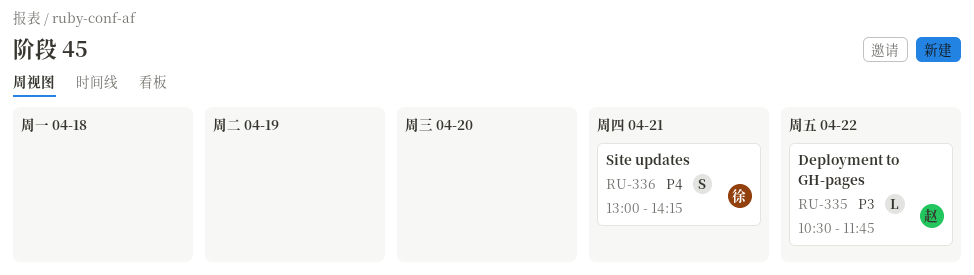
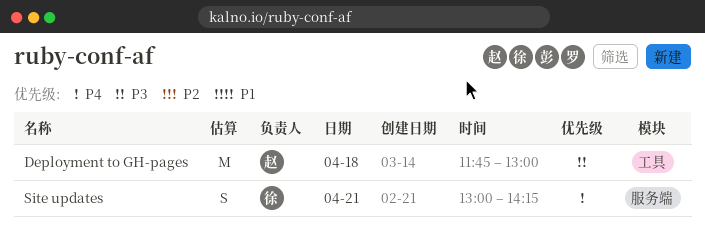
Deployment to GH-pages, estimate: L -> M
Deployment to GH-pages, day: Apr 22 -> Apr 18
Deployment to GH-pages, begins: 10:30 -> 11:45
Deployment to GH-pages, ends: 11:45 -> 13:00

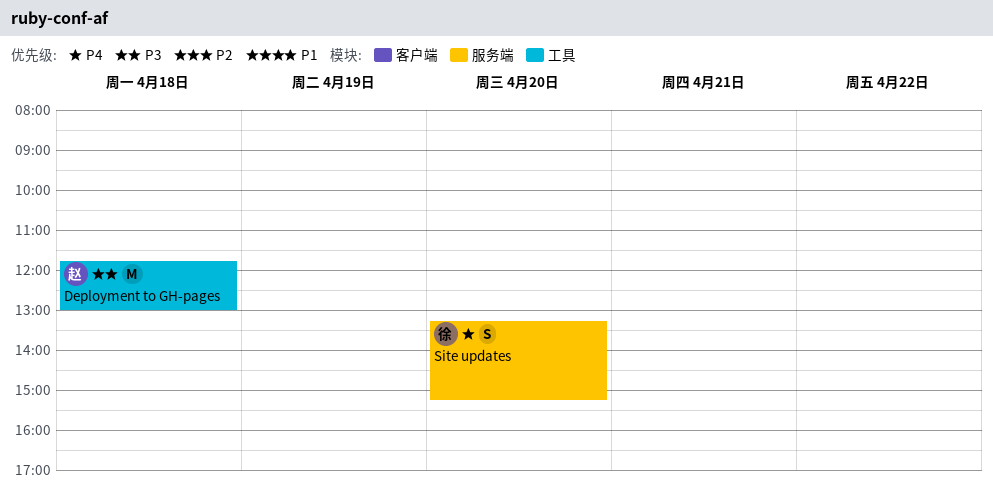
Site updates, day: Apr 21 -> Apr 20
Site updates, begins: 13:00 -> 13:15
Site updates, ends: 14:15 -> 15:15

